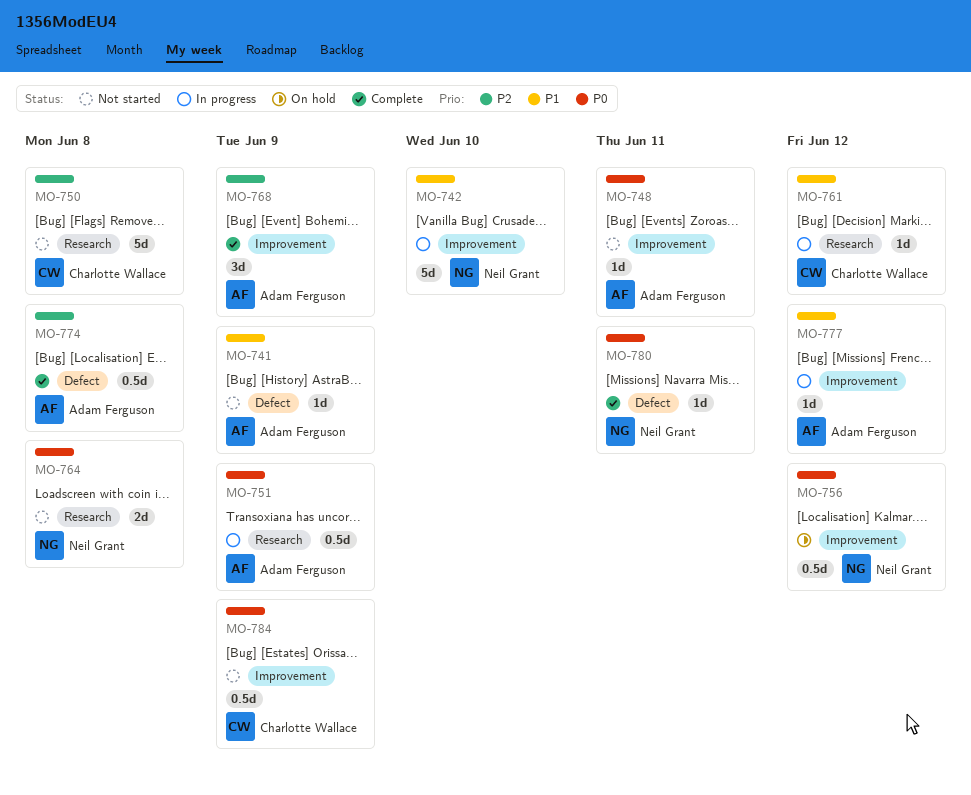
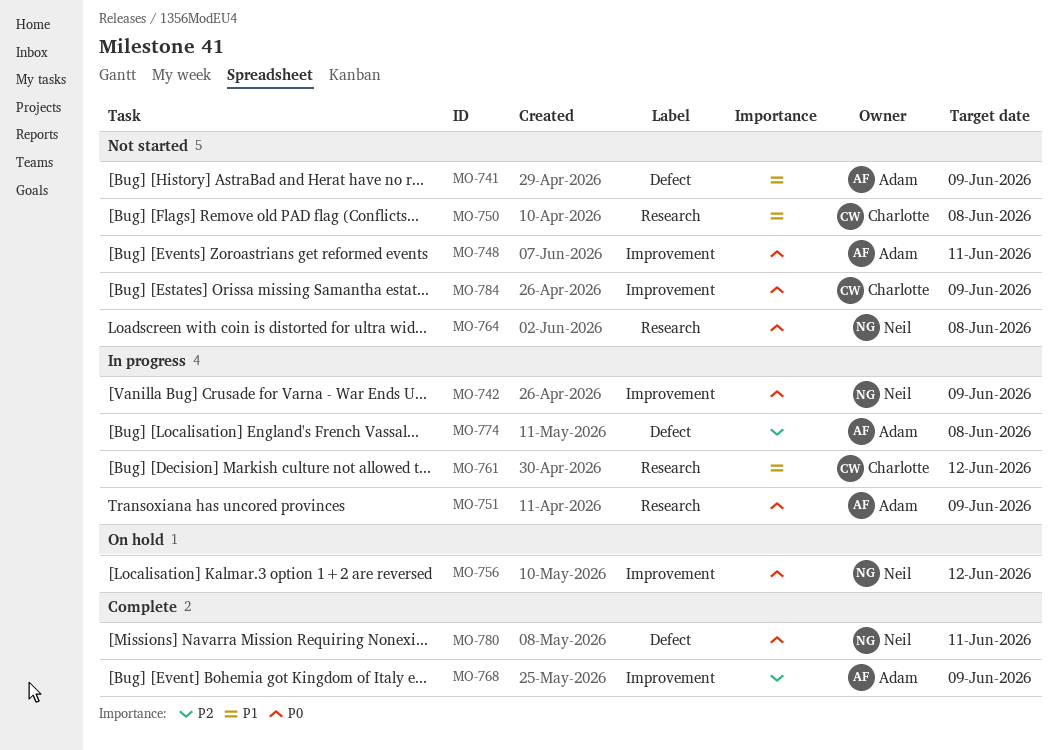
MO-742, priority: P1 -> P0
MO-742, due: Jun 10 -> Jun 9
MO-750, priority: P2 -> P1
MO-774, status: Complete -> In progress
MO-777: present -> none

